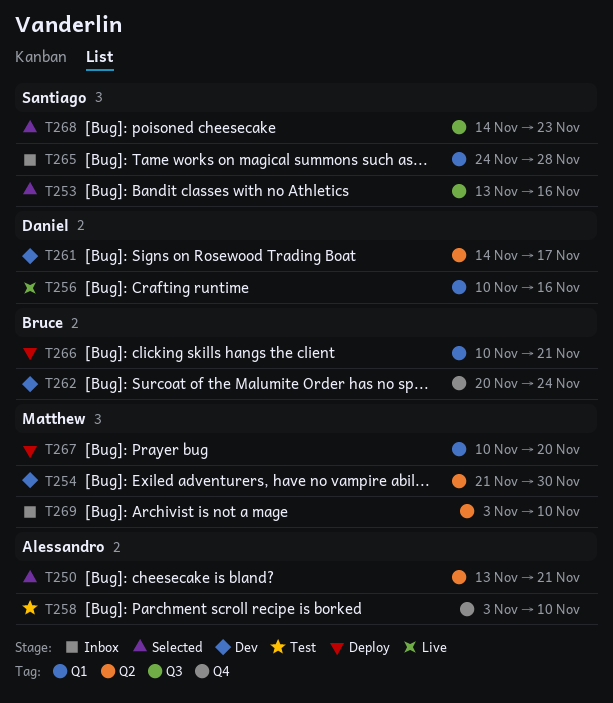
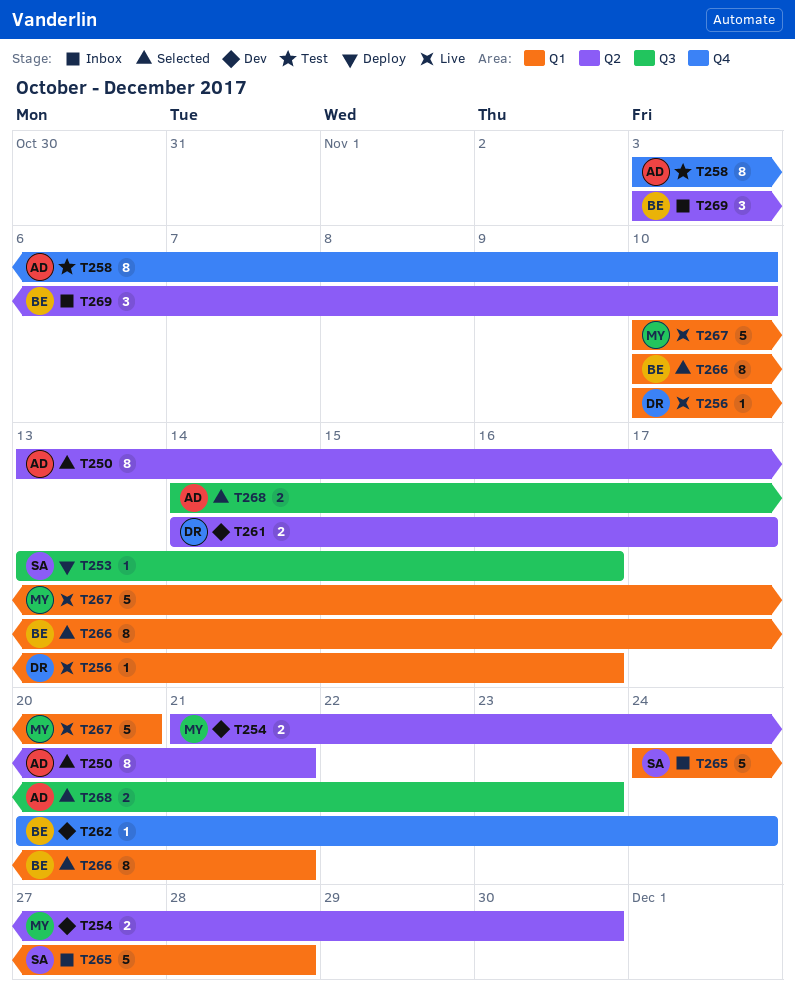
T253, status: Selected -> Deploy
T266, status: Deploy -> Selected
T267, status: Deploy -> Live
T268, owner: Santiago -> Alessandro
T269, owner: Matthew -> Bruce

